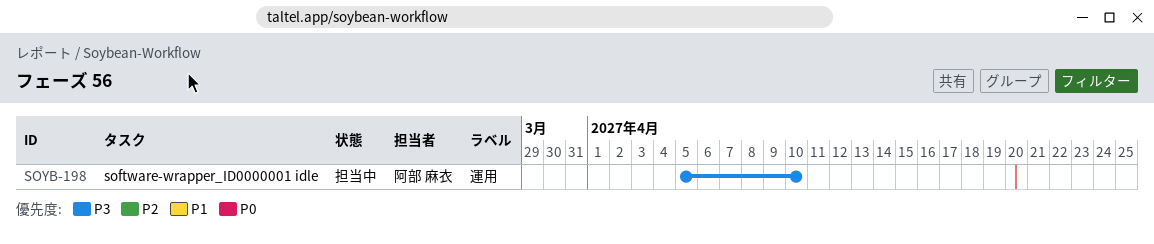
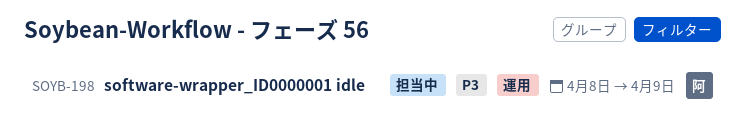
SOYB-198, start: Apr 5 -> Apr 8
SOYB-198, due: Apr 10 -> Apr 9

